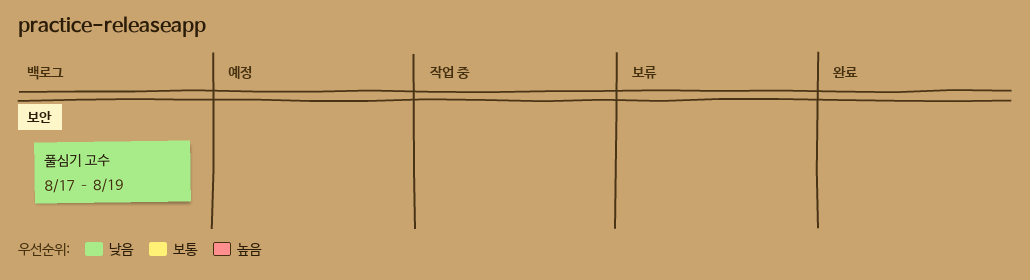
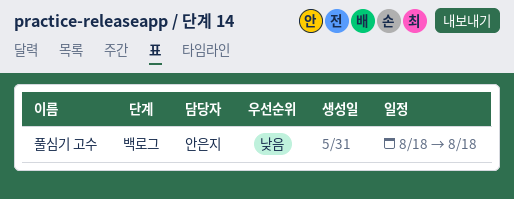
풀심기 고수, start: Aug 17 -> Aug 18
풀심기 고수, due: Aug 19 -> Aug 18

